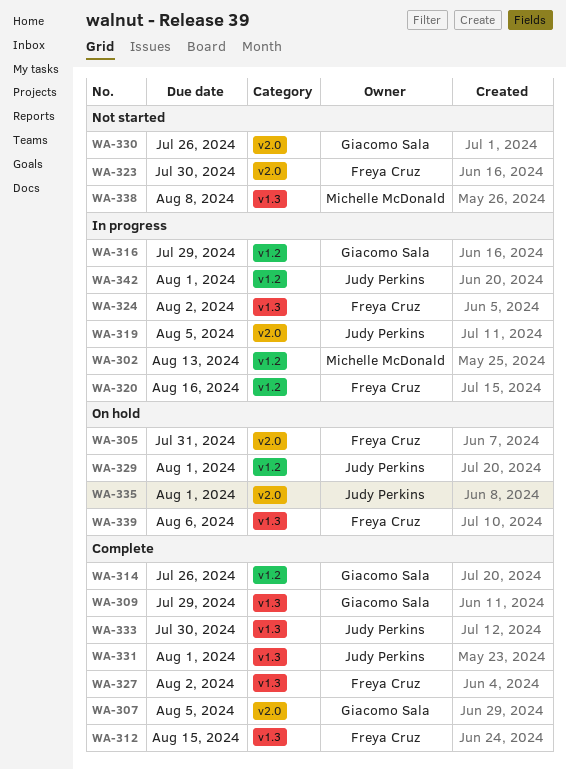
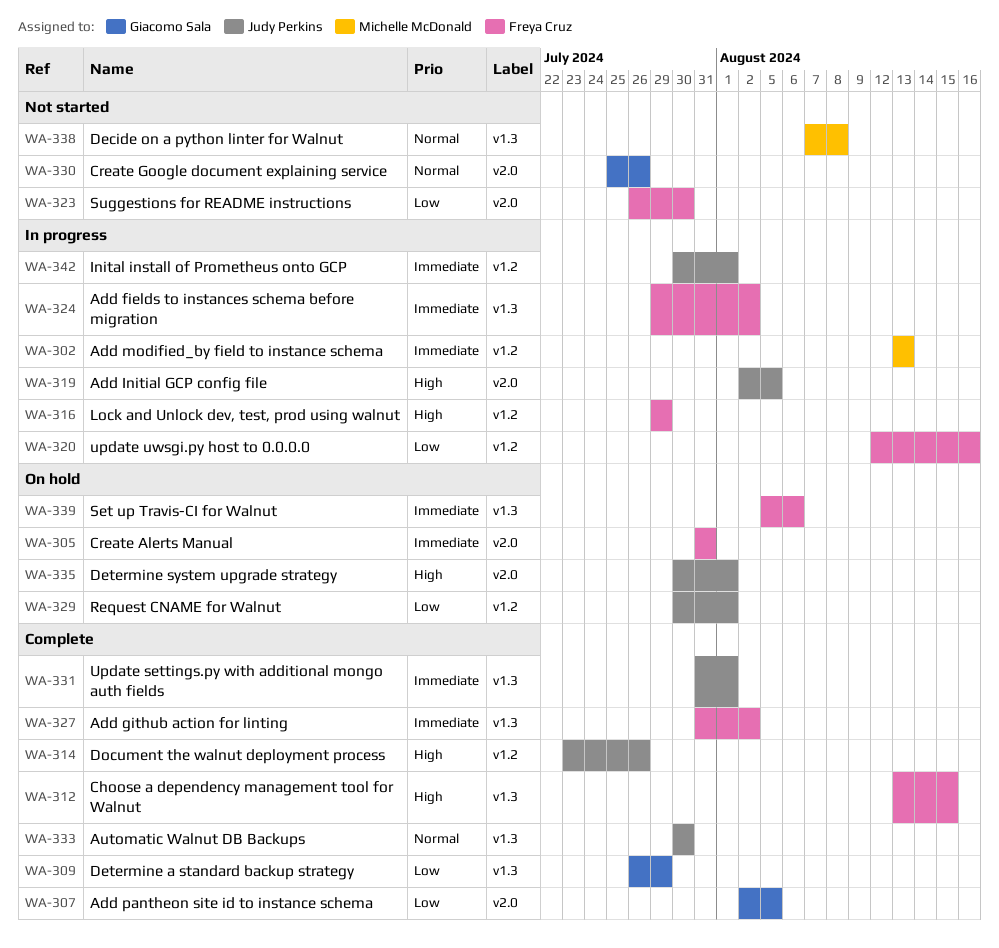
WA-314, owner: Giacomo Sala -> Judy Perkins
WA-316, owner: Giacomo Sala -> Freya Cruz

